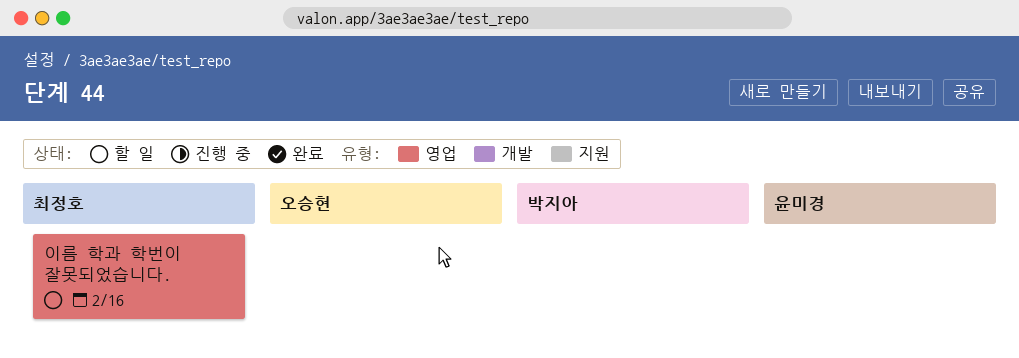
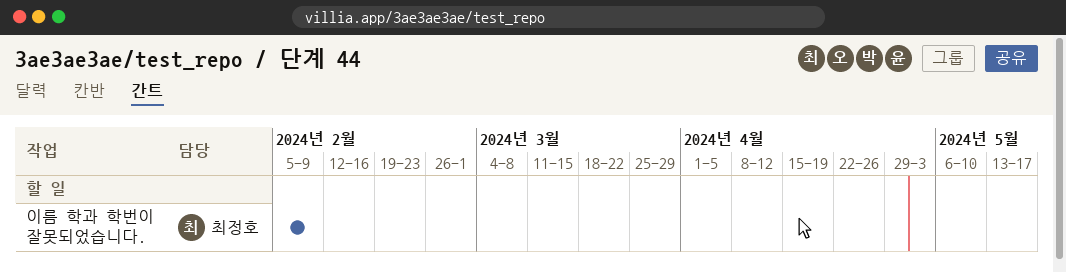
이름 학과 학번이 잘못되었습니다., due: Feb 16 -> Feb 9

